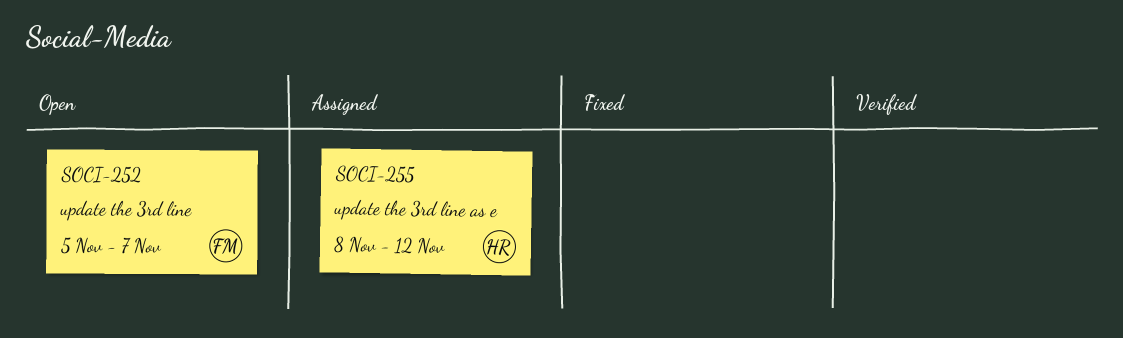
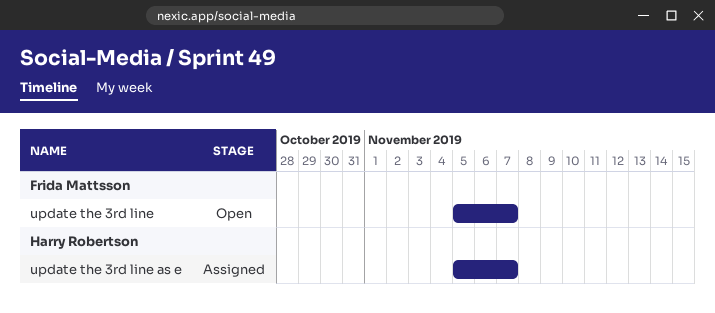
update the 3rd line as e, start: Nov 8 -> Nov 5
update the 3rd line as e, due: Nov 12 -> Nov 7

